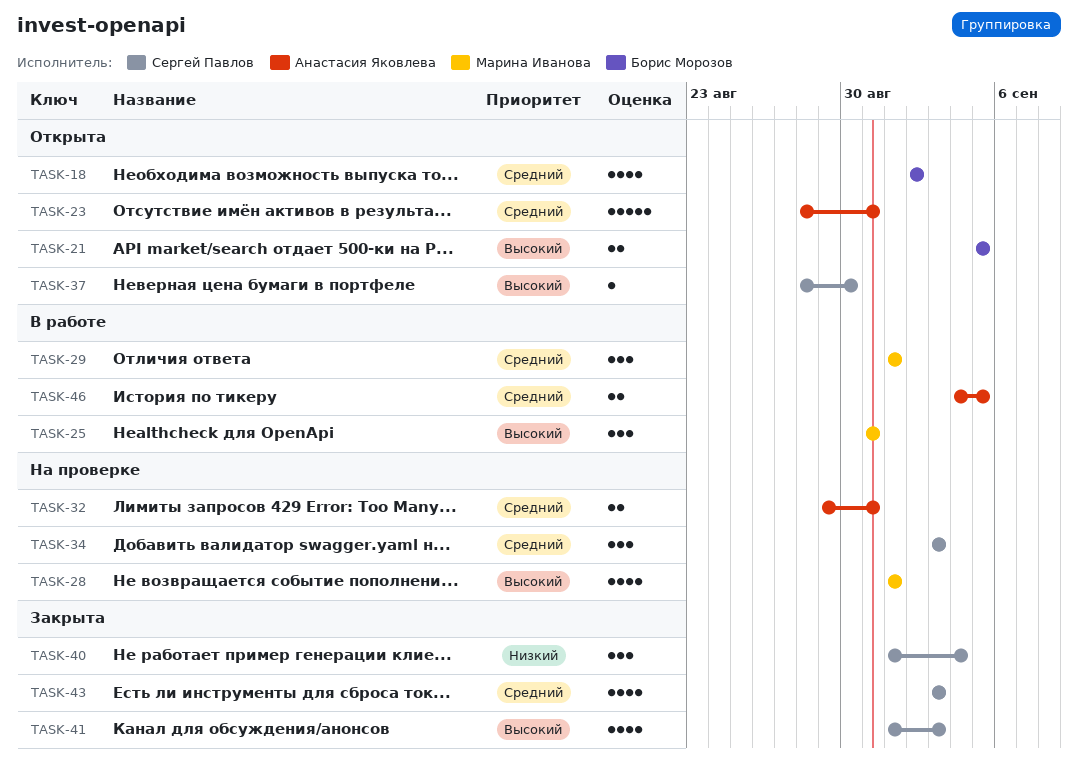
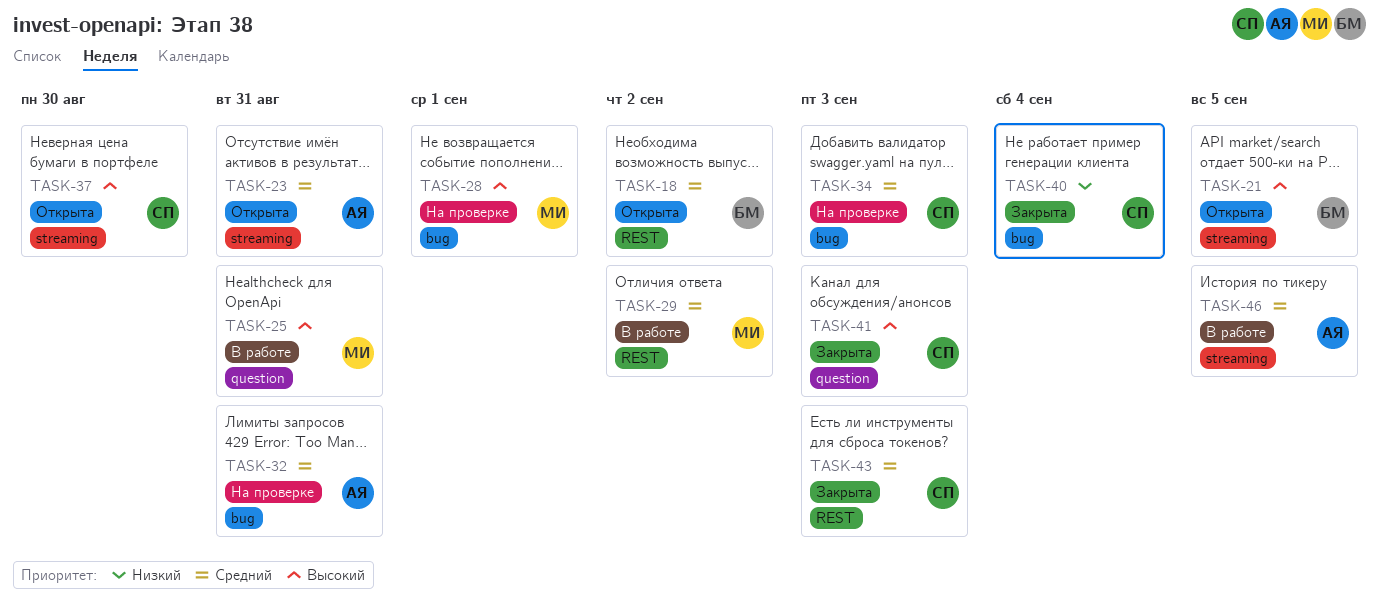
TASK-29, due: Sep 1 -> Sep 2

